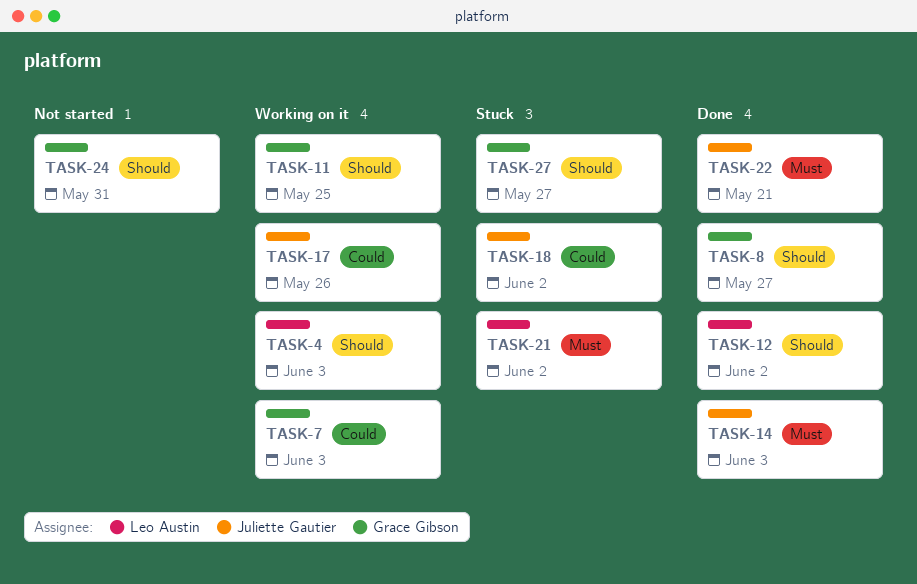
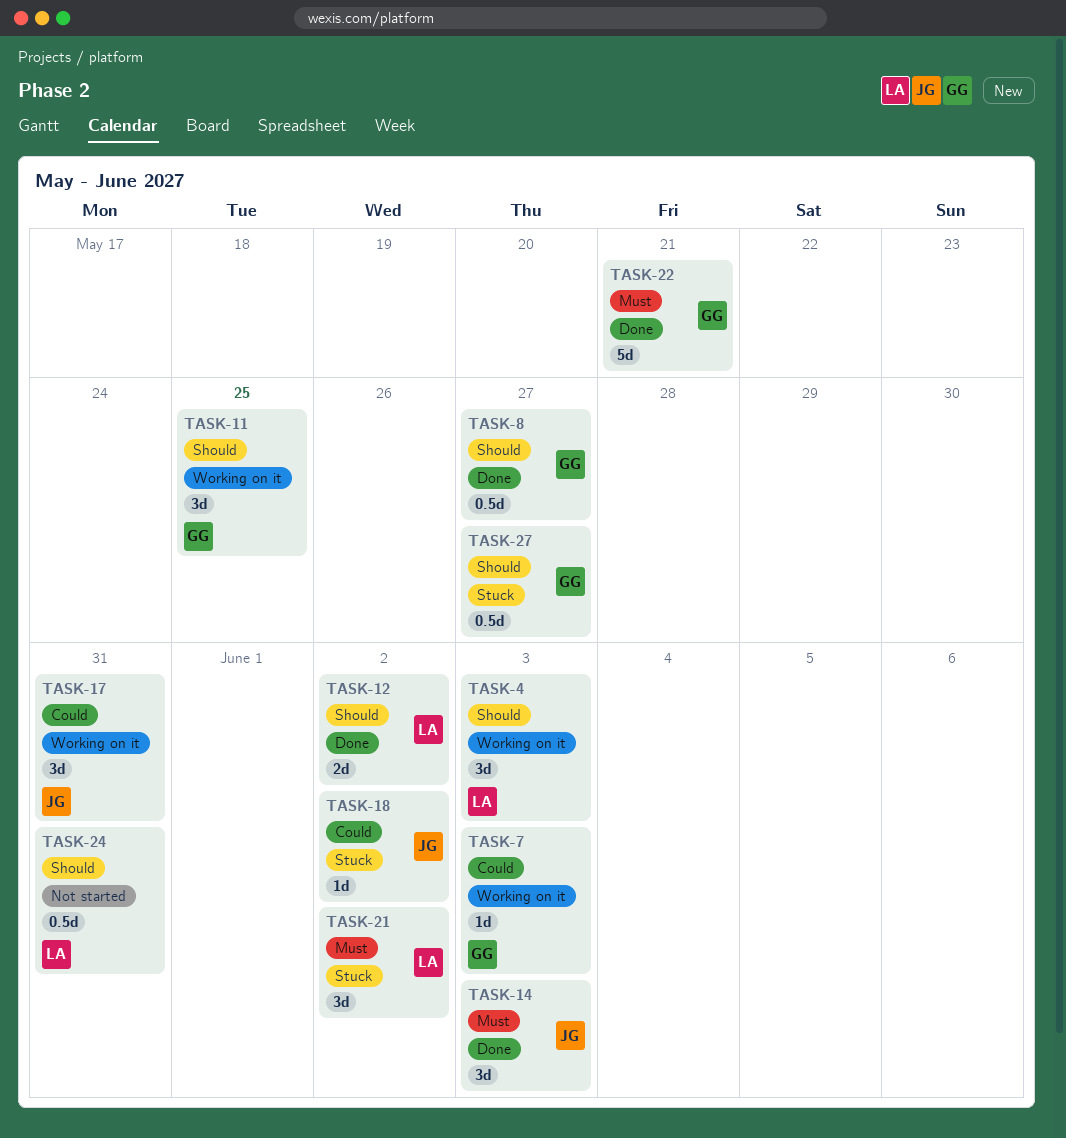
TASK-17, due: May 26 -> May 31
TASK-22, owner: Juliette Gautier -> Grace Gibson
TASK-24, owner: Grace Gibson -> Leo Austin

